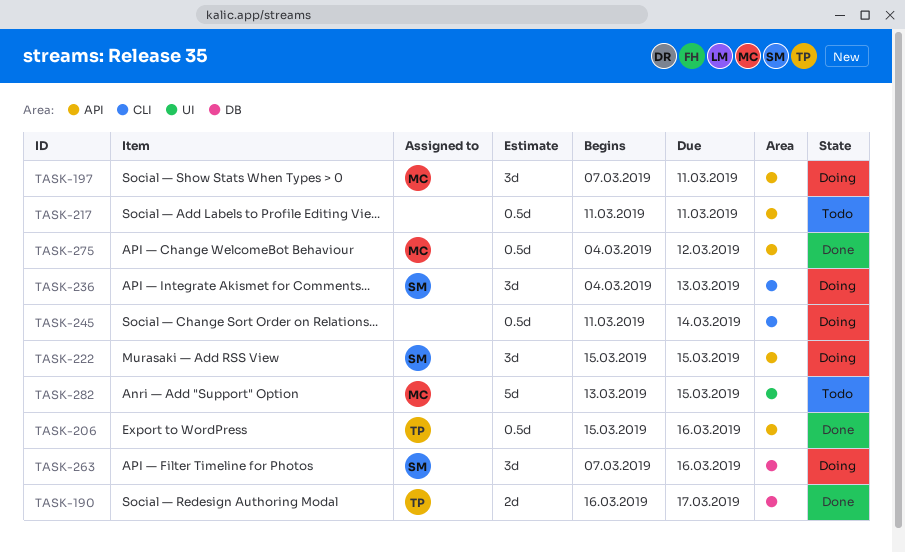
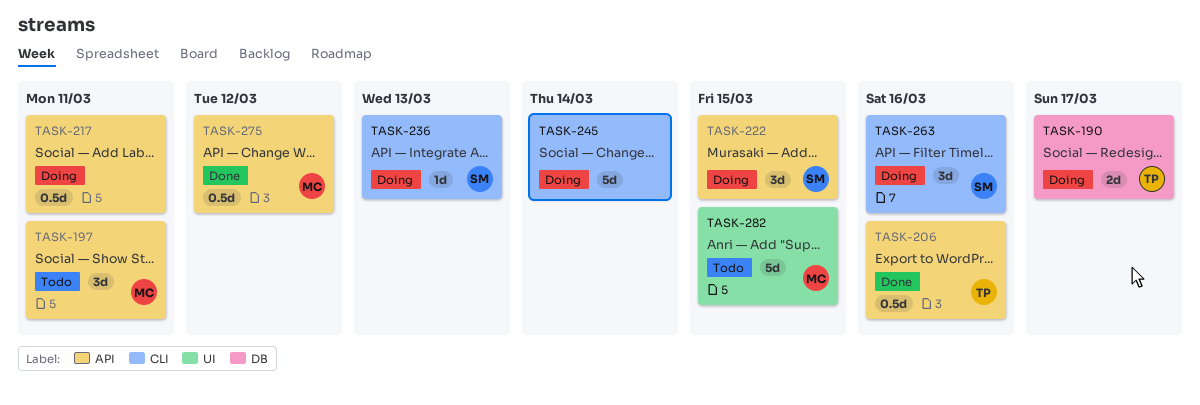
TASK-190, status: Done -> Doing
TASK-197, status: Doing -> Todo
TASK-217, status: Todo -> Doing
TASK-236, estimate: 3d -> 1d
TASK-245, estimate: 0.5d -> 5d
TASK-263, label: DB -> CLI

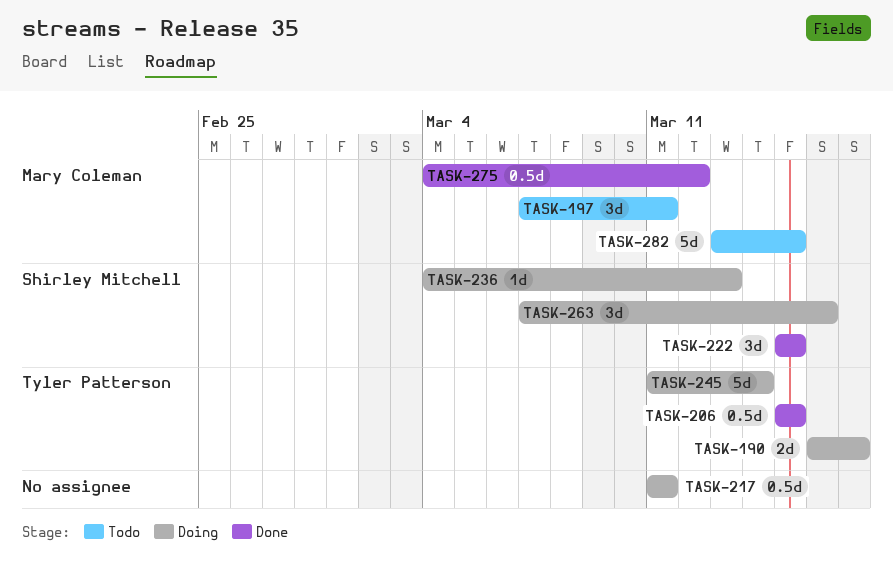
TASK-206, due: Mar 16 -> Mar 15
TASK-222, status: Doing -> Done
TASK-245, owner: none -> Tyler Patterson

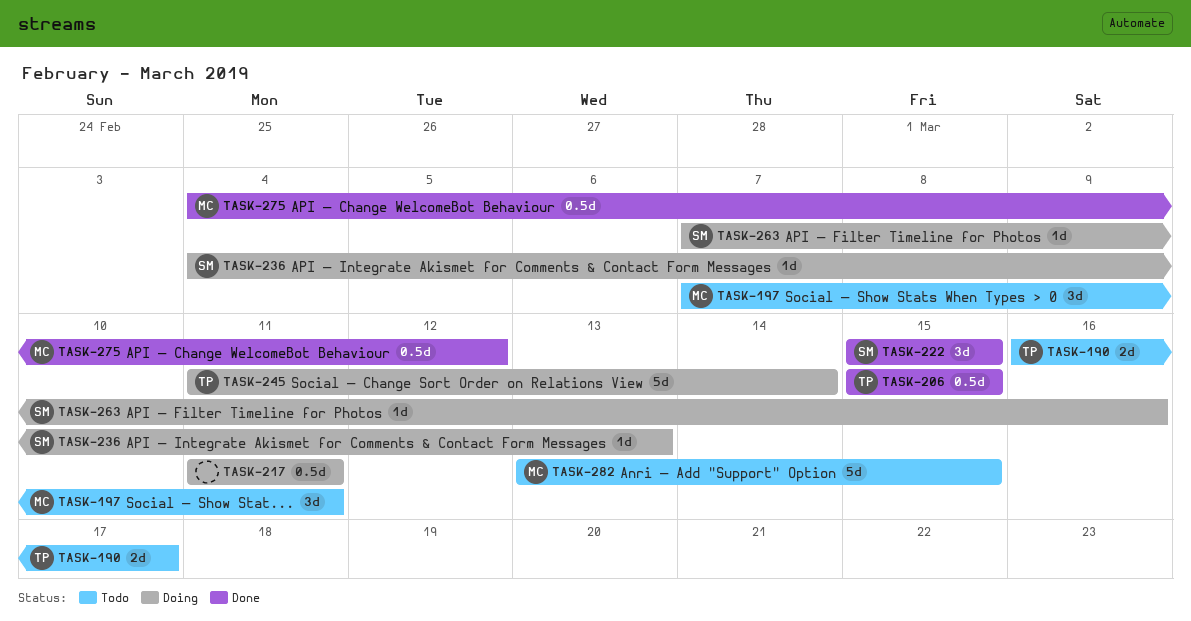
TASK-190, status: Doing -> Todo
TASK-263, estimate: 3d -> 1d

